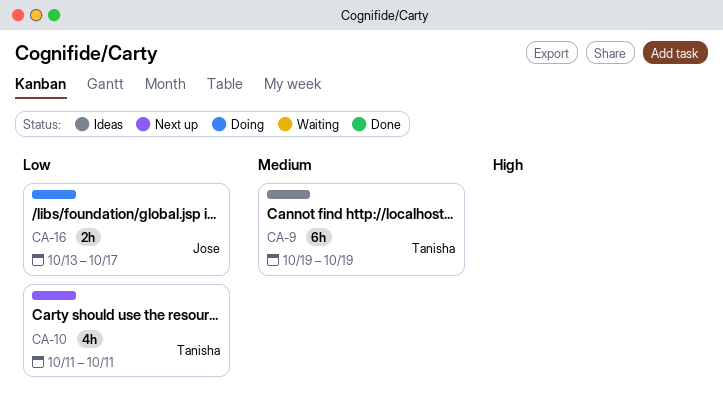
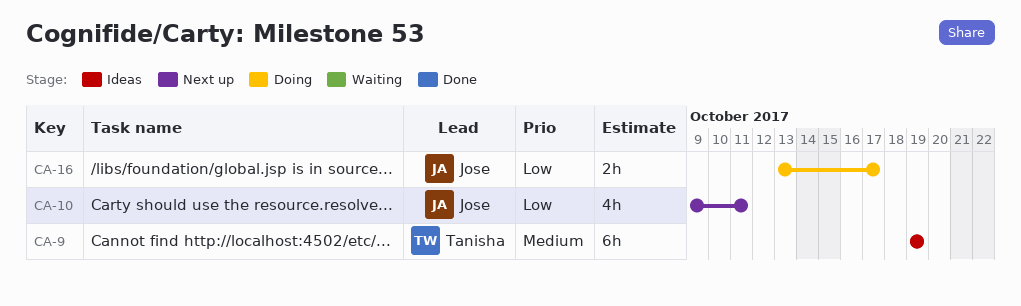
CA-10, owner: Tanisha -> Jose
CA-10, start: Oct 11 -> Oct 9

